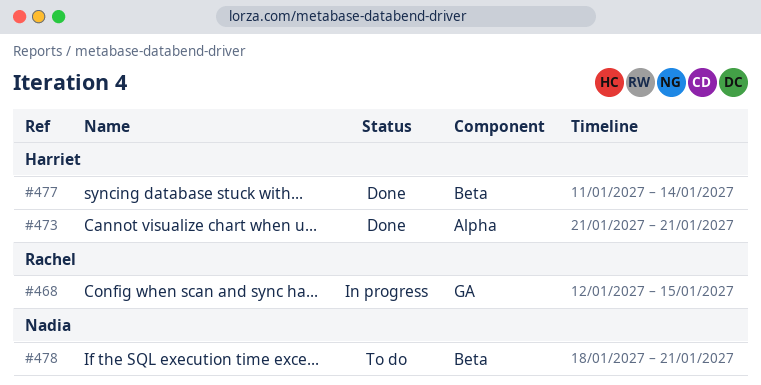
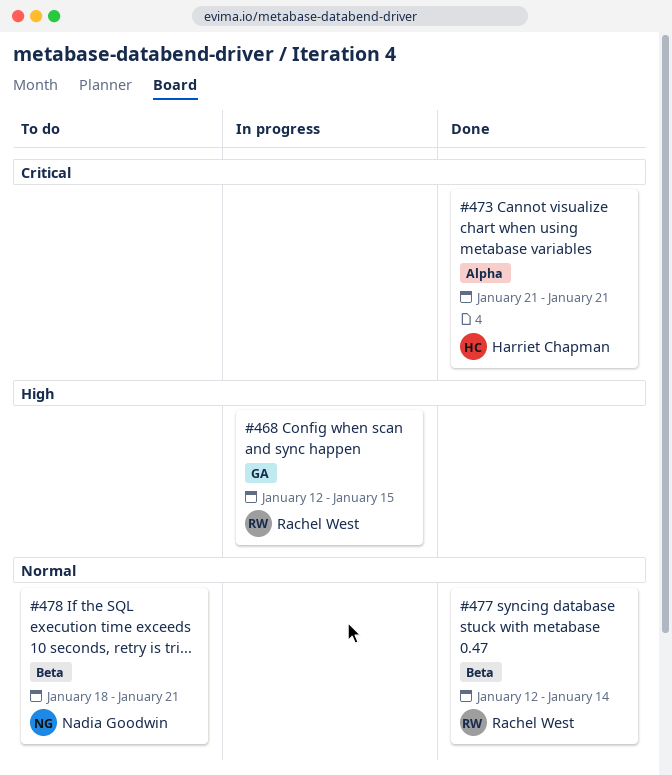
#477, owner: Harriet Chapman -> Rachel West
#477, start: Jan 11 -> Jan 12

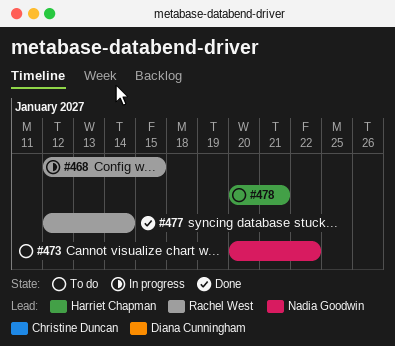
#473, status: Done -> To do
#473, owner: Harriet Chapman -> Nadia Goodwin
#473, start: Jan 21 -> Jan 20
#473, due: Jan 21 -> Jan 22
#478, owner: Nadia Goodwin -> Harriet Chapman
#478, start: Jan 18 -> Jan 20

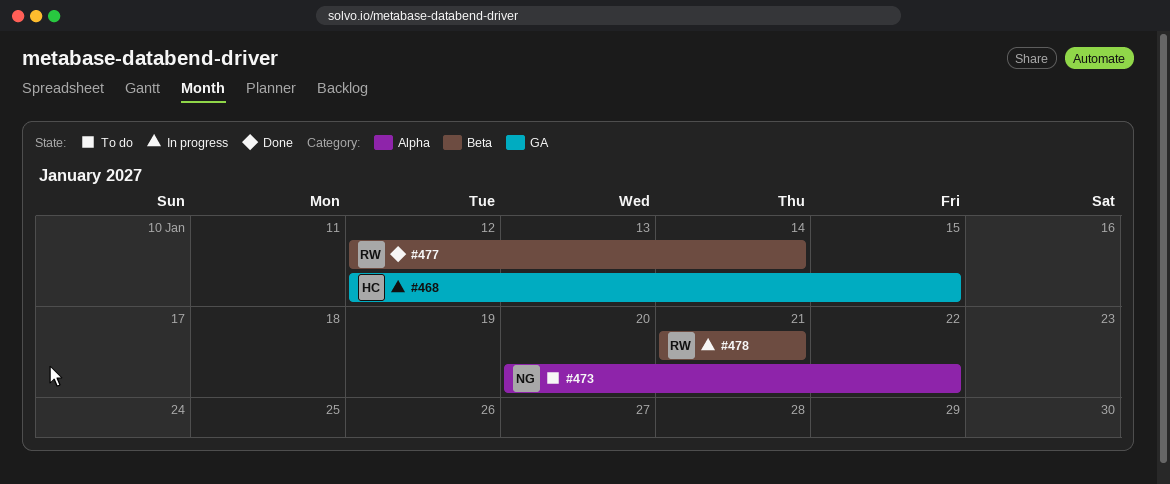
#468, owner: Rachel West -> Harriet Chapman
#478, status: To do -> In progress
#478, owner: Harriet Chapman -> Rachel West
#478, start: Jan 20 -> Jan 21

